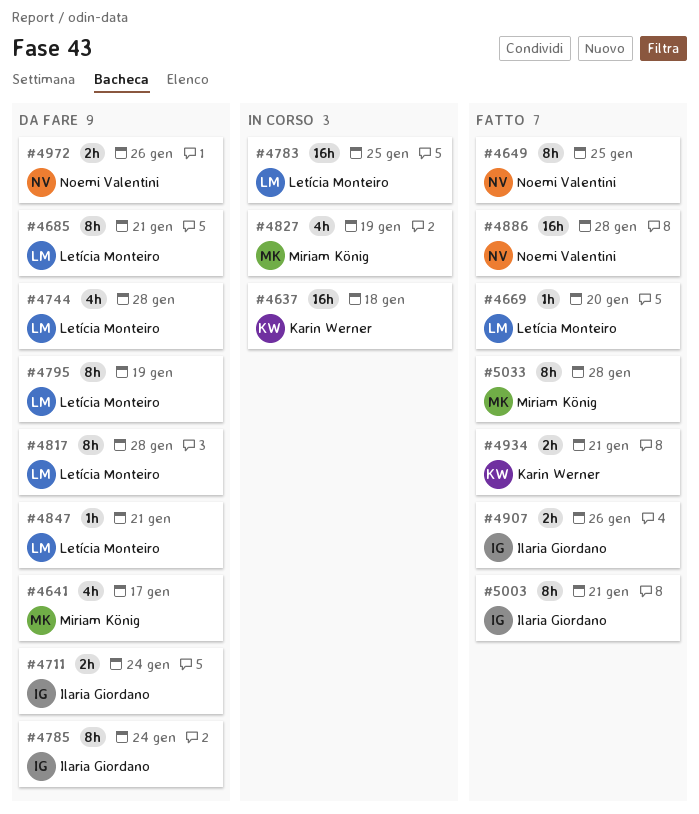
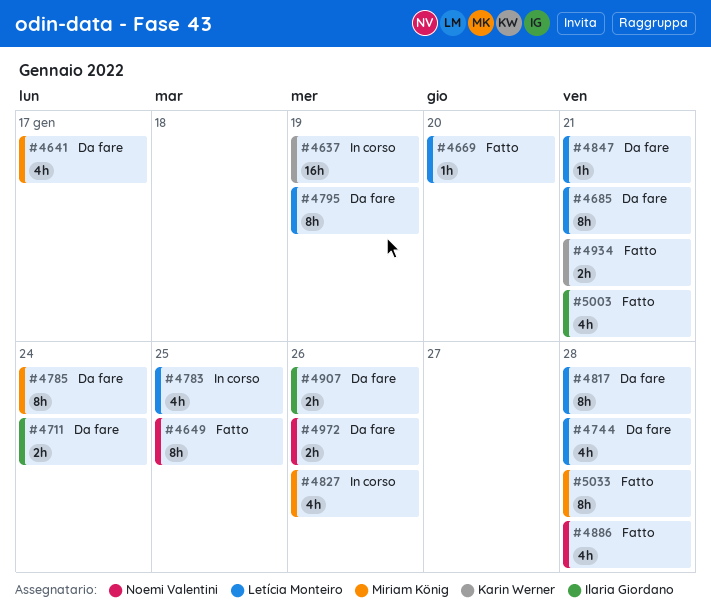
#4637, due: Jan 18 -> Jan 19
#4783, estimate: 16h -> 4h
#4785, owner: Ilaria Giordano -> Miriam König
#4827, due: Jan 19 -> Jan 26
#4886, estimate: 16h -> 4h
#4907, status: Fatto -> Da fare
#5003, estimate: 8h -> 4h

